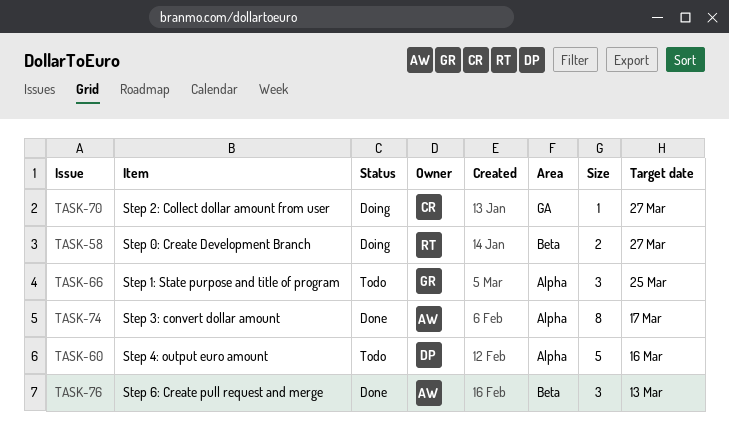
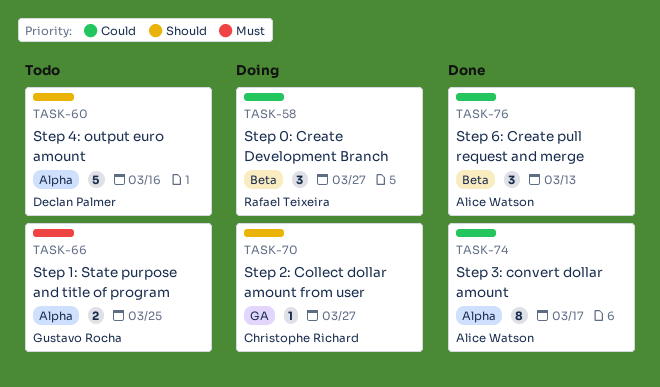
TASK-58, estimate: 2 -> 3
TASK-66, estimate: 3 -> 2

